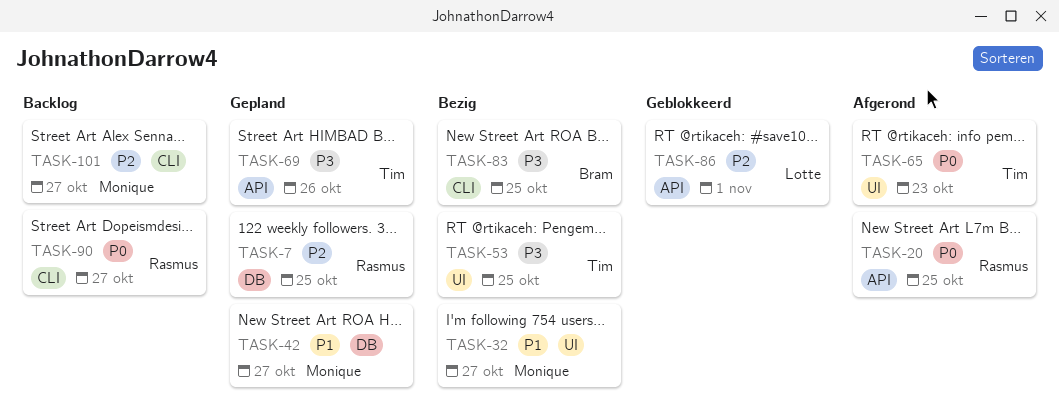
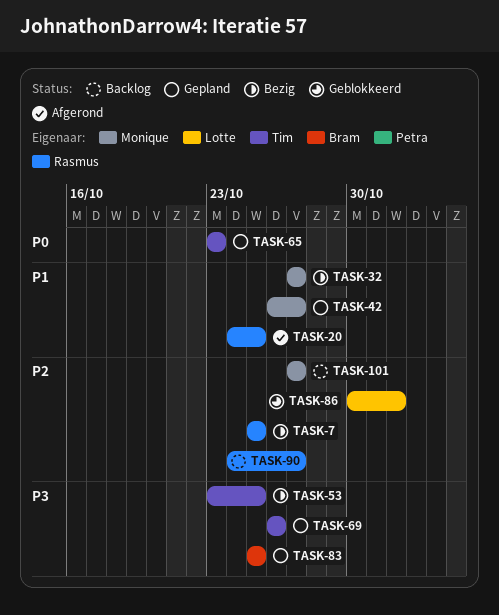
TASK-7, status: Gepland -> Bezig
TASK-20, priority: P0 -> P1
TASK-65, status: Afgerond -> Gepland
TASK-83, status: Bezig -> Gepland
TASK-90, priority: P0 -> P2

